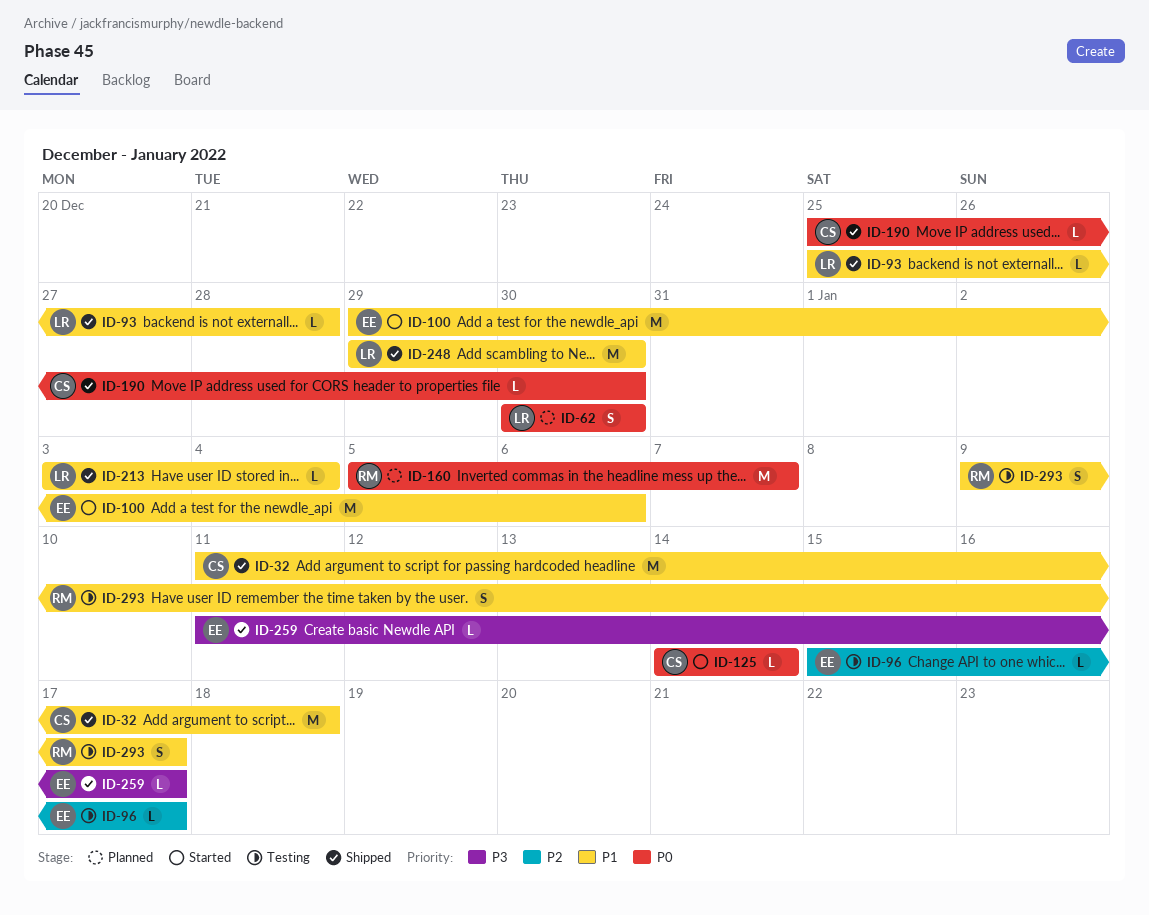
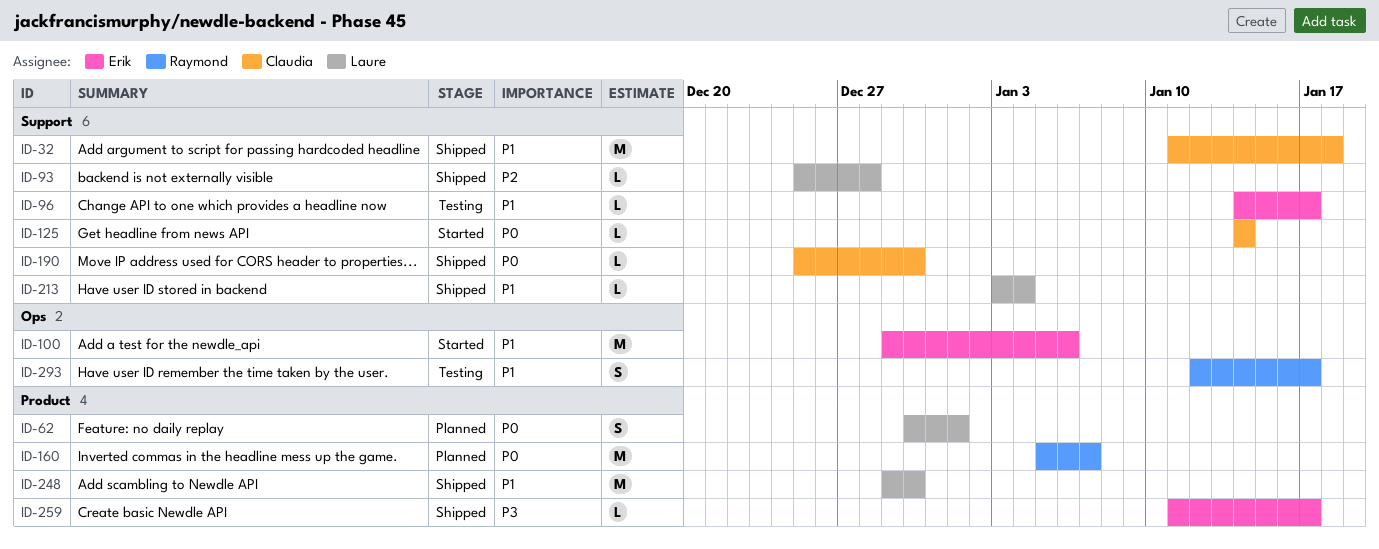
ID-62, due: Dec 30 -> Jan 1
ID-93, priority: P1 -> P2
ID-96, priority: P2 -> P1
ID-96, start: Jan 15 -> Jan 14
ID-293, start: Jan 9 -> Jan 12

